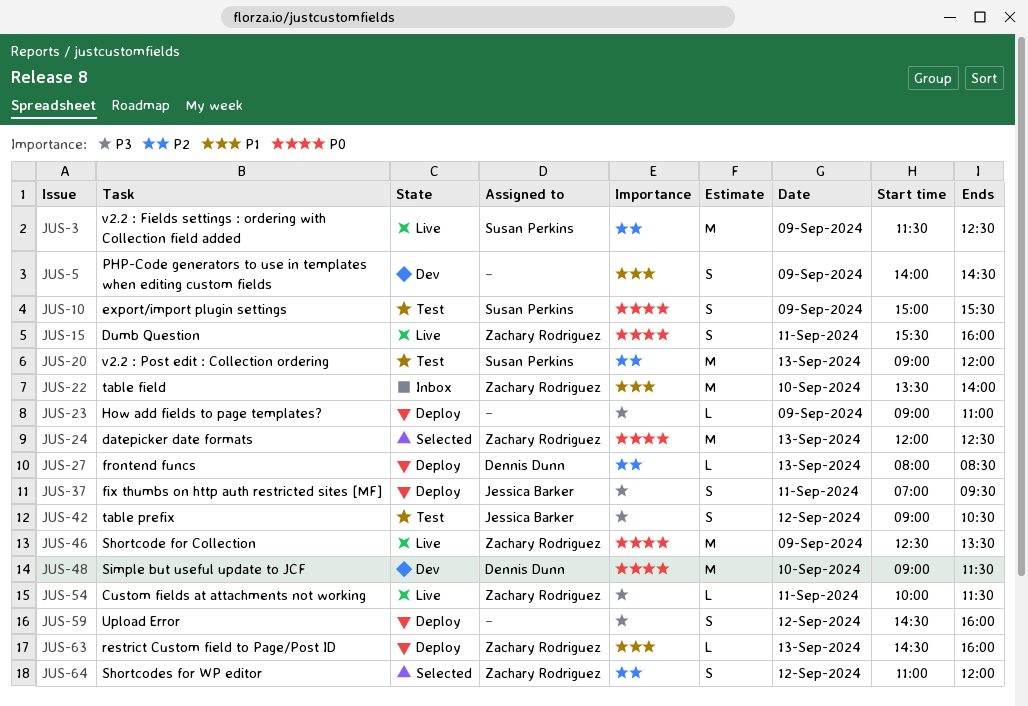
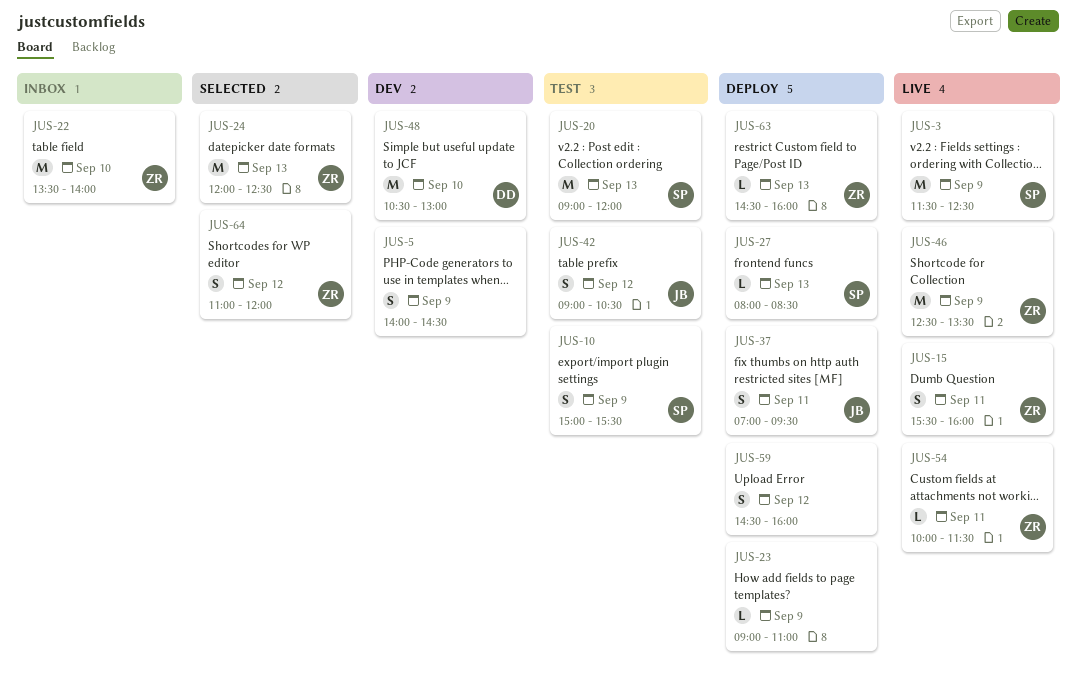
JUS-27, owner: Dennis Dunn -> Susan Perkins
JUS-48, begins: 09:00 -> 10:30
JUS-48, ends: 11:30 -> 13:00

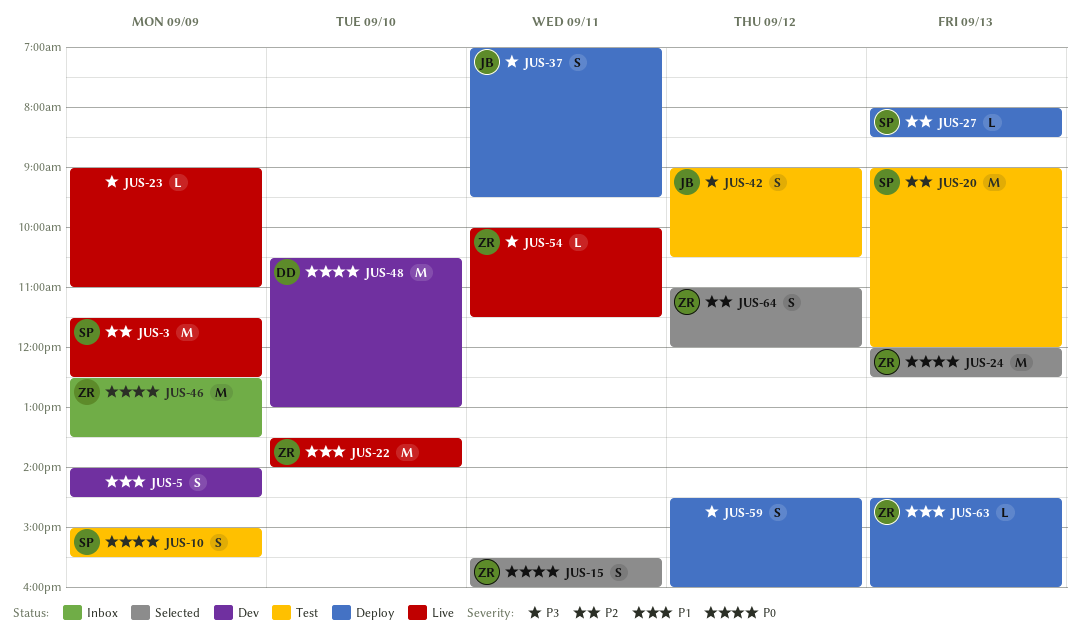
JUS-15, status: Live -> Selected
JUS-22, status: Inbox -> Live
JUS-23, status: Deploy -> Live
JUS-46, status: Live -> Inbox

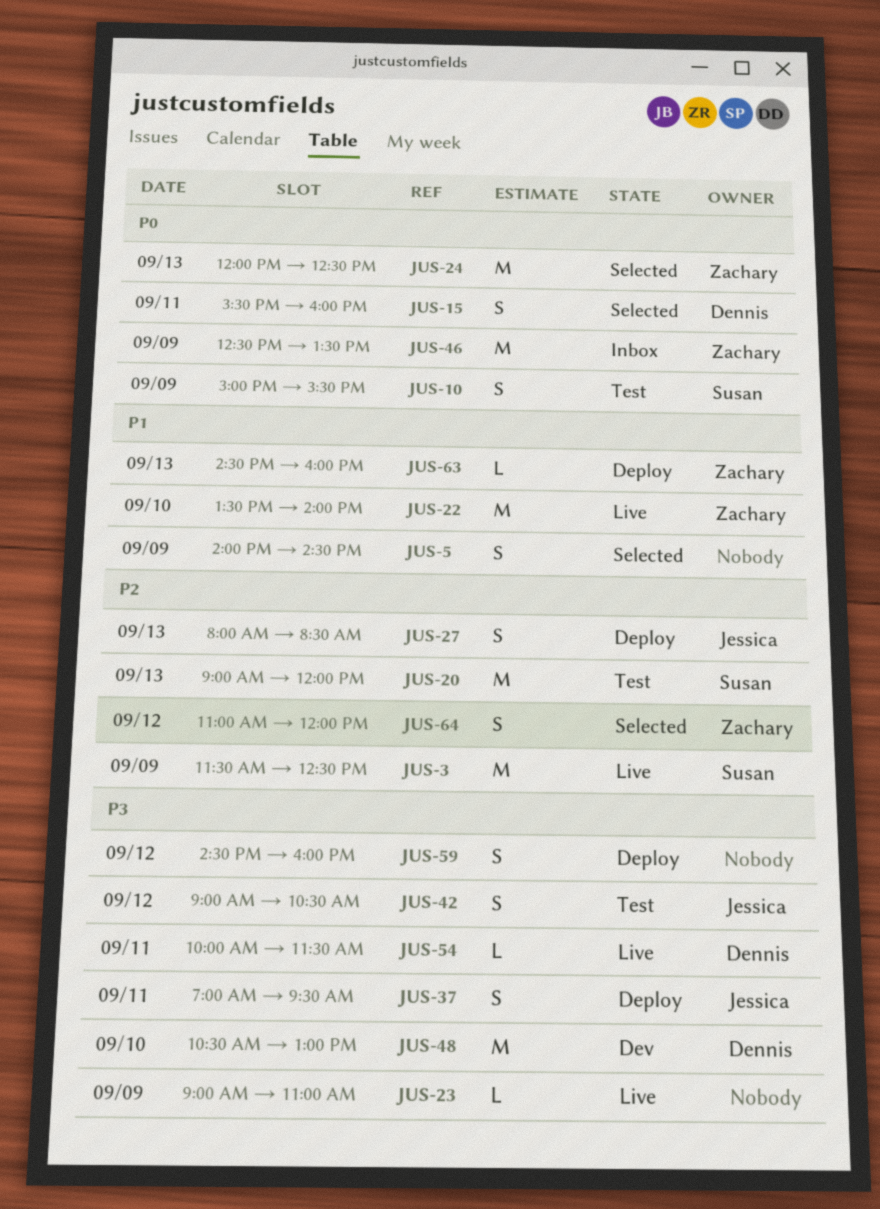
JUS-5, status: Dev -> Selected
JUS-15, owner: Zachary -> Dennis
JUS-27, owner: Susan -> Jessica
JUS-27, estimate: L -> S
JUS-48, priority: P0 -> P3
JUS-54, owner: Zachary -> Dennis

